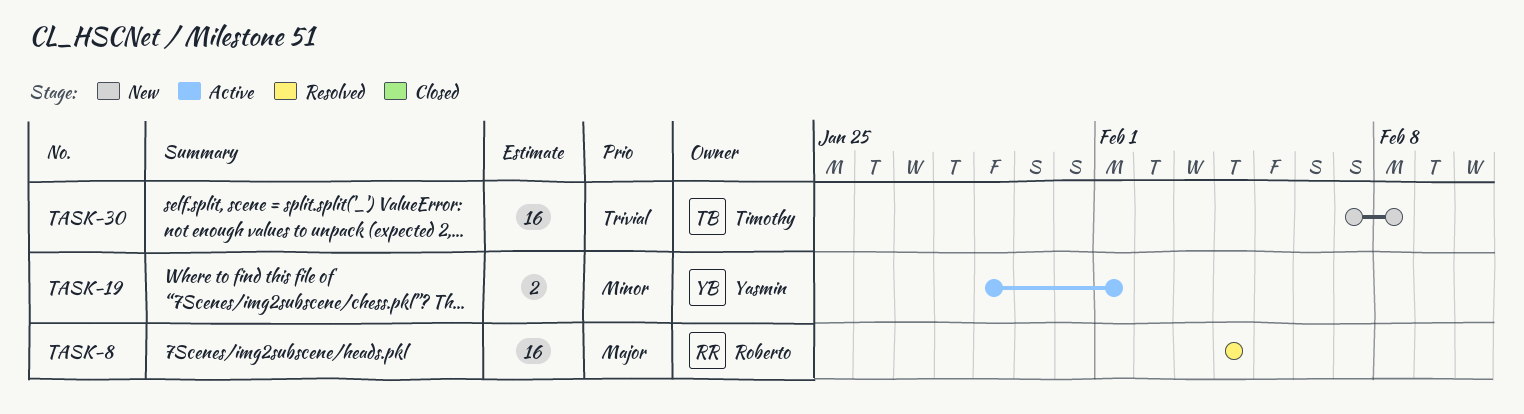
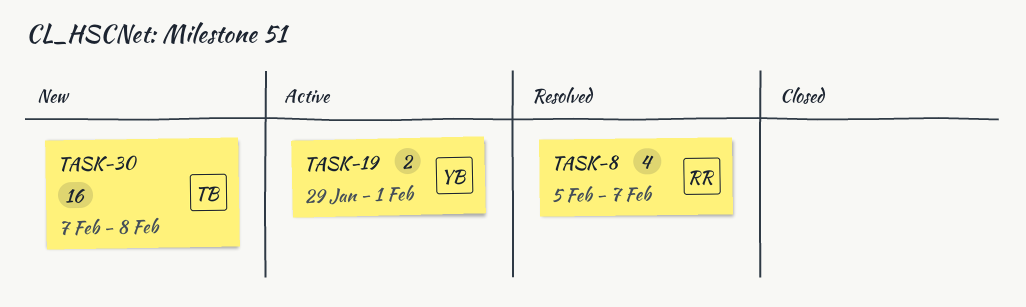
TASK-8, estimate: 16 -> 4
TASK-8, start: Feb 4 -> Feb 5
TASK-8, due: Feb 4 -> Feb 7

